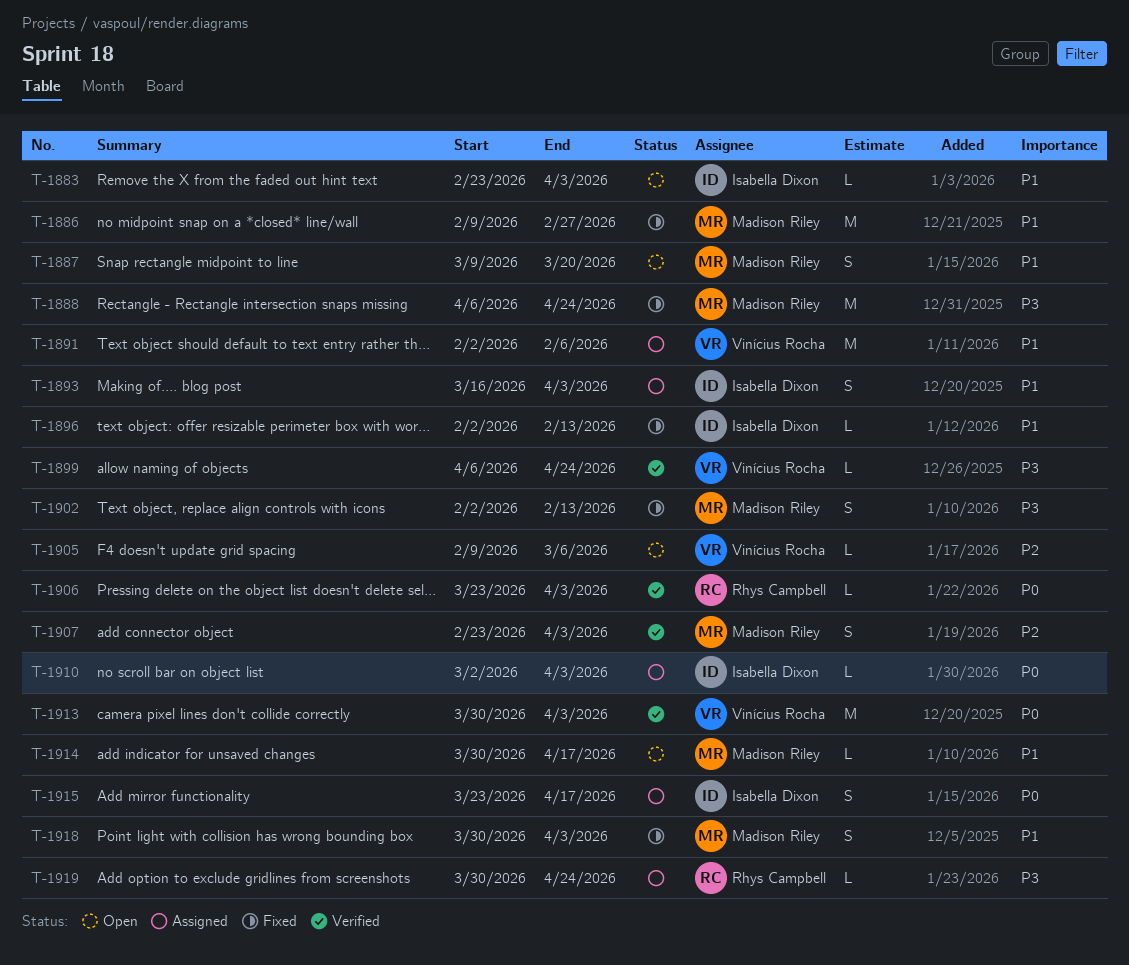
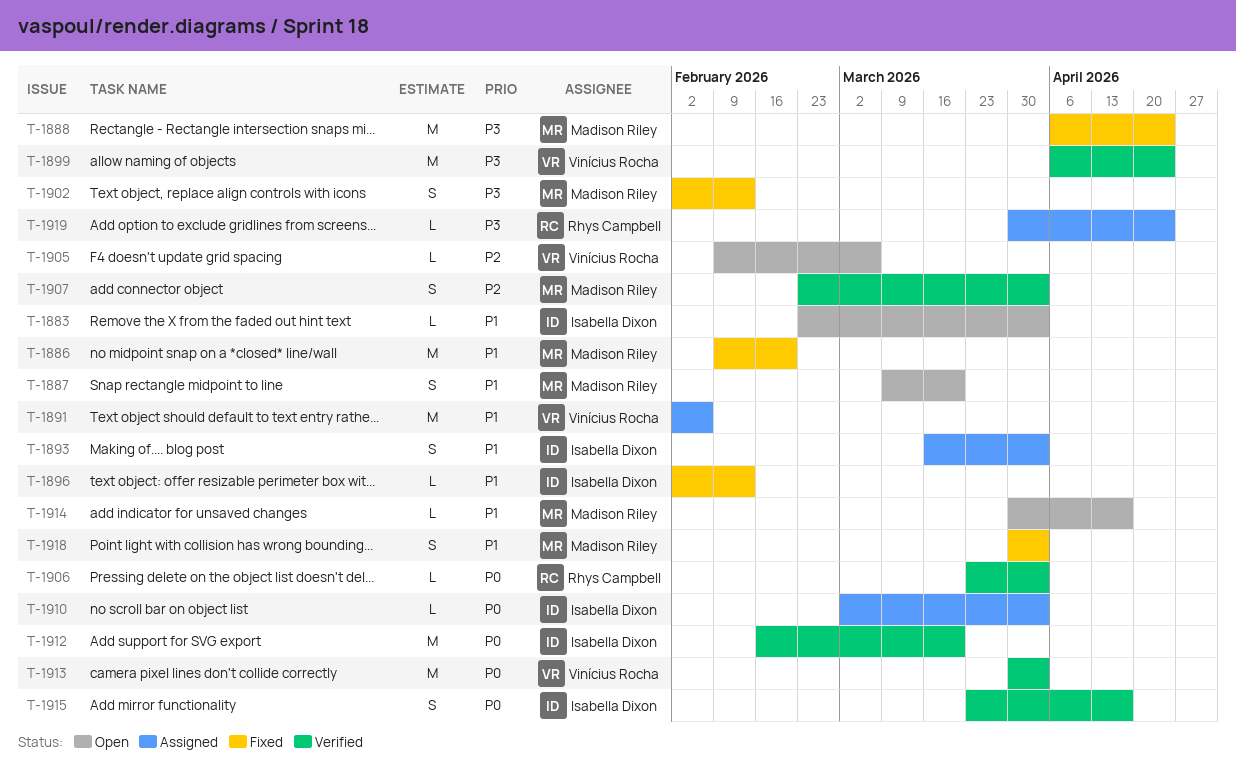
T-1886, due: Feb 27 -> Feb 20
T-1899, estimate: L -> M
T-1912: none -> present
T-1915, status: Assigned -> Verified

